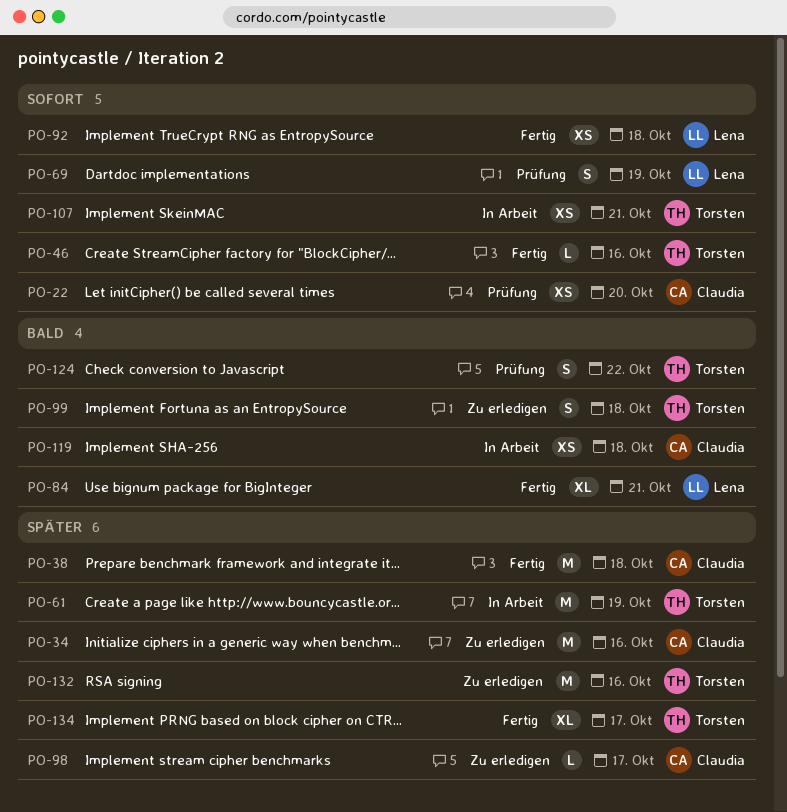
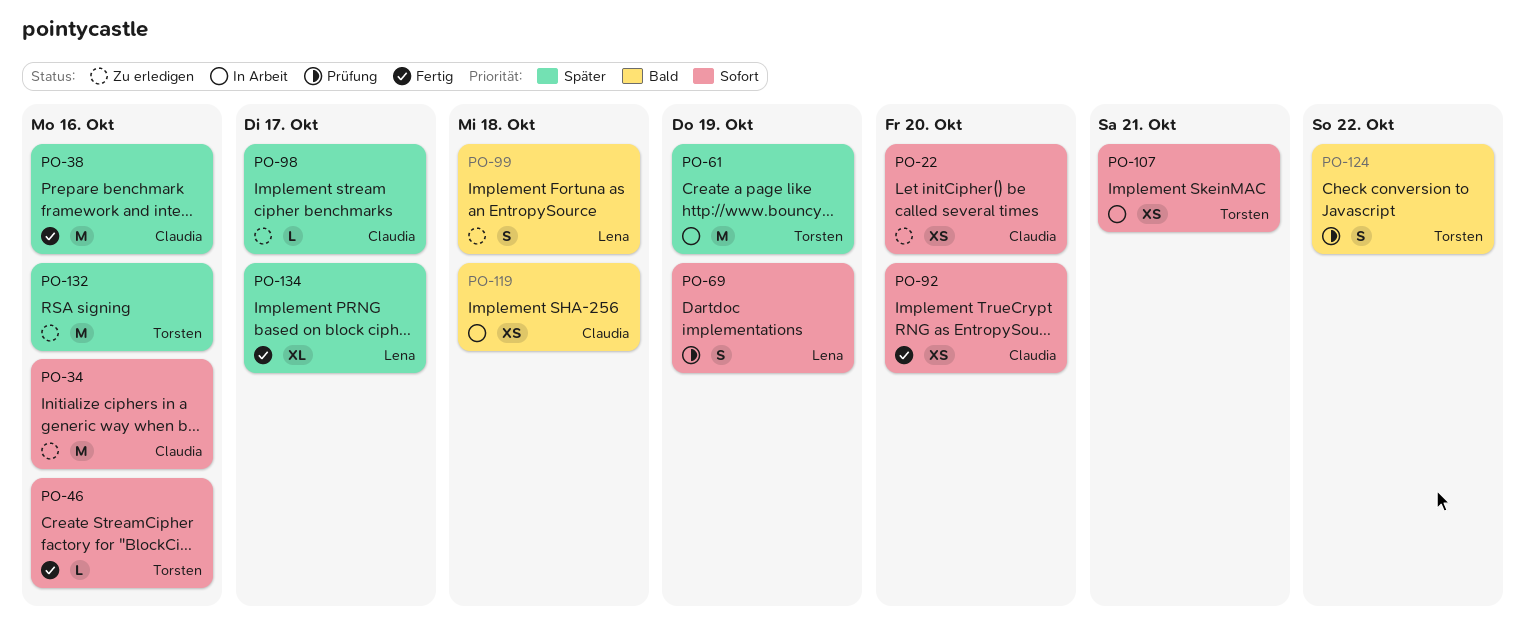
PO-22, status: Prüfung -> Zu erledigen
PO-34, priority: Später -> Sofort
PO-38, due: Oct 18 -> Oct 16
PO-84: present -> none
PO-92, owner: Lena -> Claudia
PO-92, due: Oct 18 -> Oct 20
PO-99, owner: Torsten -> Lena
PO-134, owner: Torsten -> Lena

